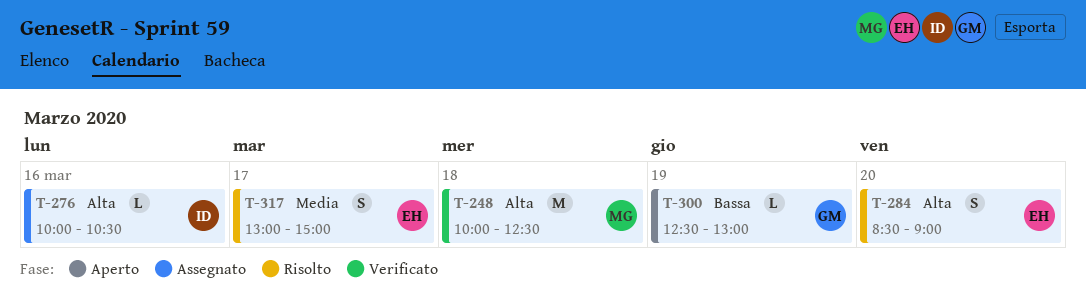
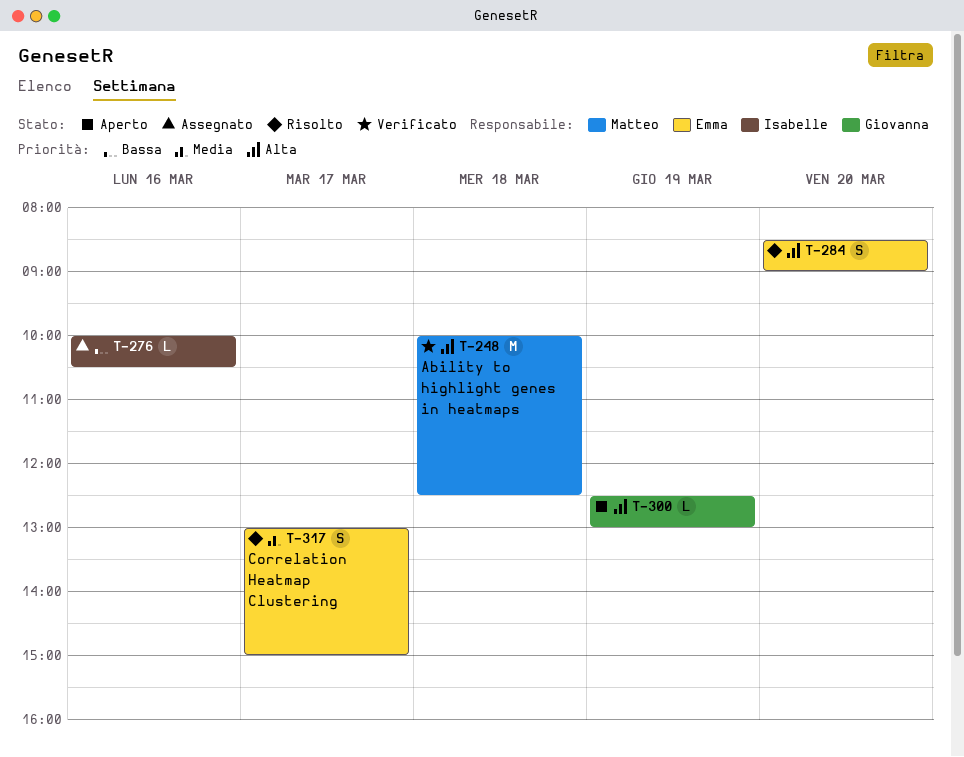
T-276, priority: Alta -> Bassa
T-300, priority: Bassa -> Alta

